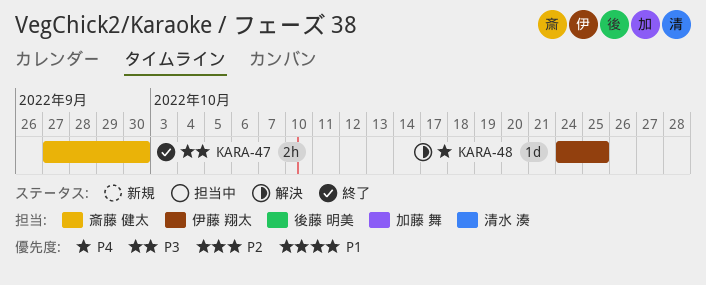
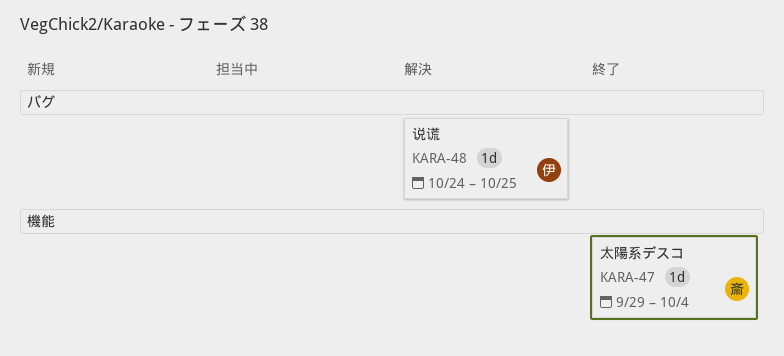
KARA-47, estimate: 2h -> 1d
KARA-47, start: Sep 27 -> Sep 29
KARA-47, due: Sep 30 -> Oct 4

